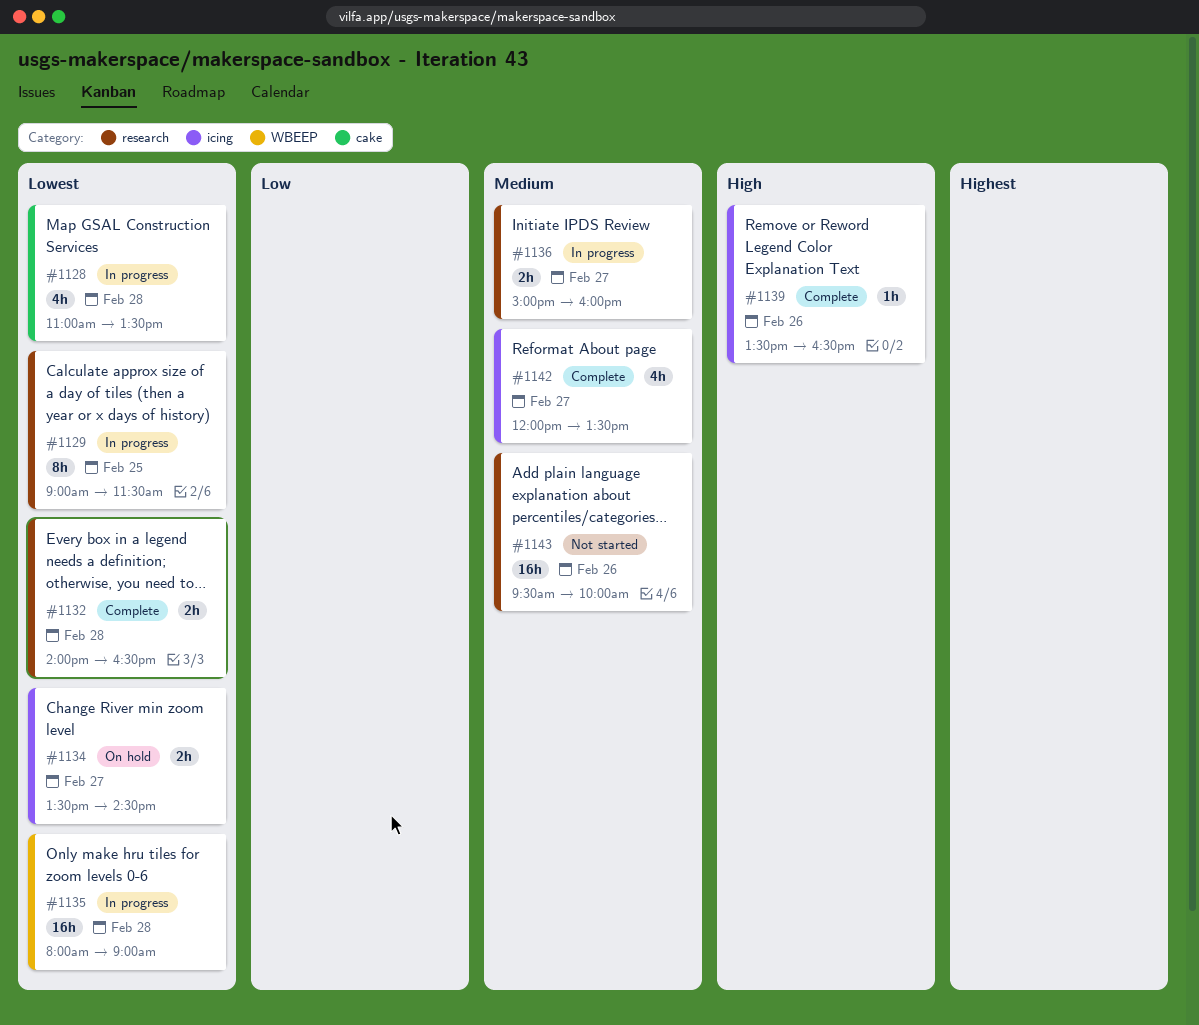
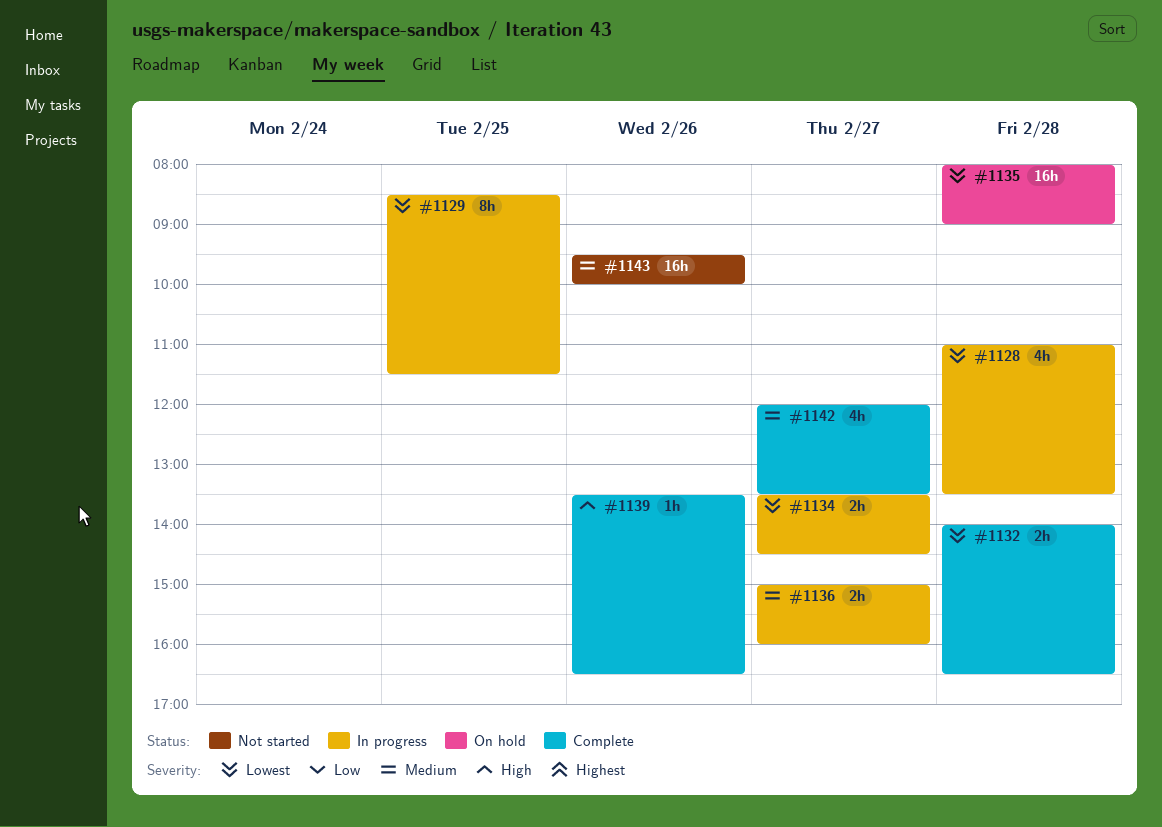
#1129, begins: 09:00 -> 08:30
#1134, status: On hold -> In progress
#1135, status: In progress -> On hold

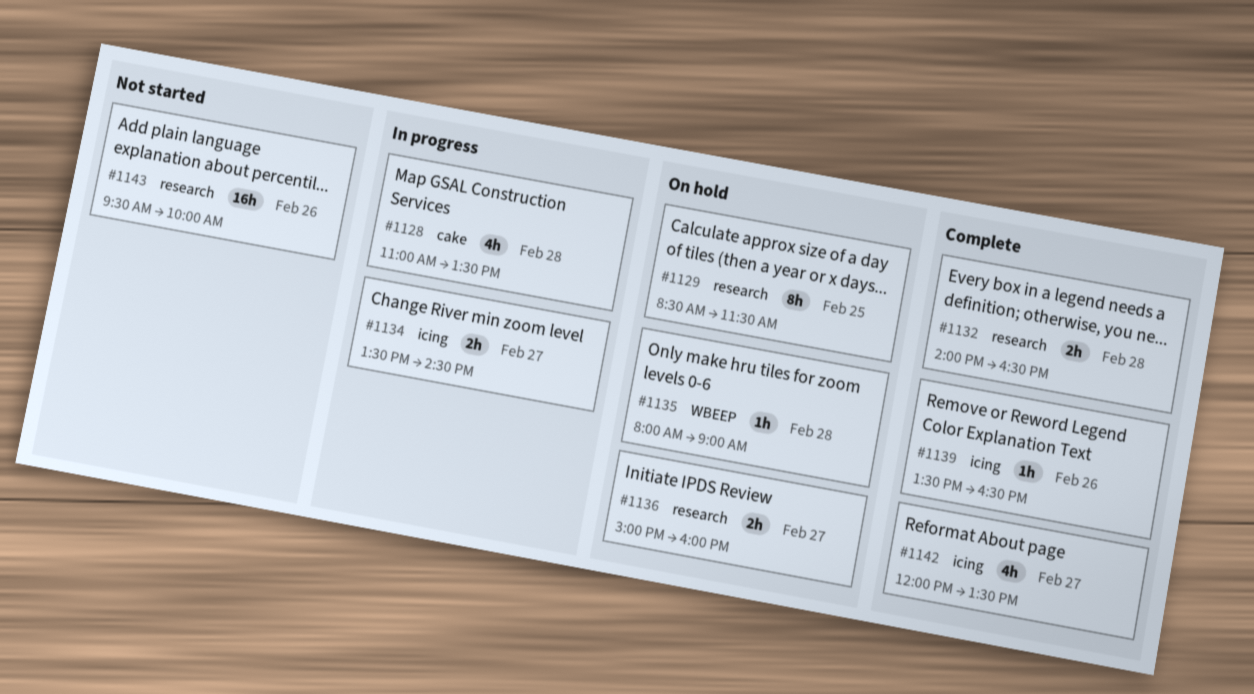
#1129, status: In progress -> On hold
#1135, estimate: 16h -> 1h
#1136, status: In progress -> On hold

